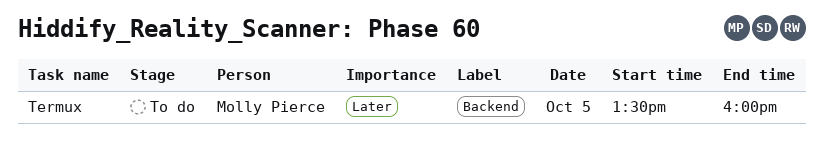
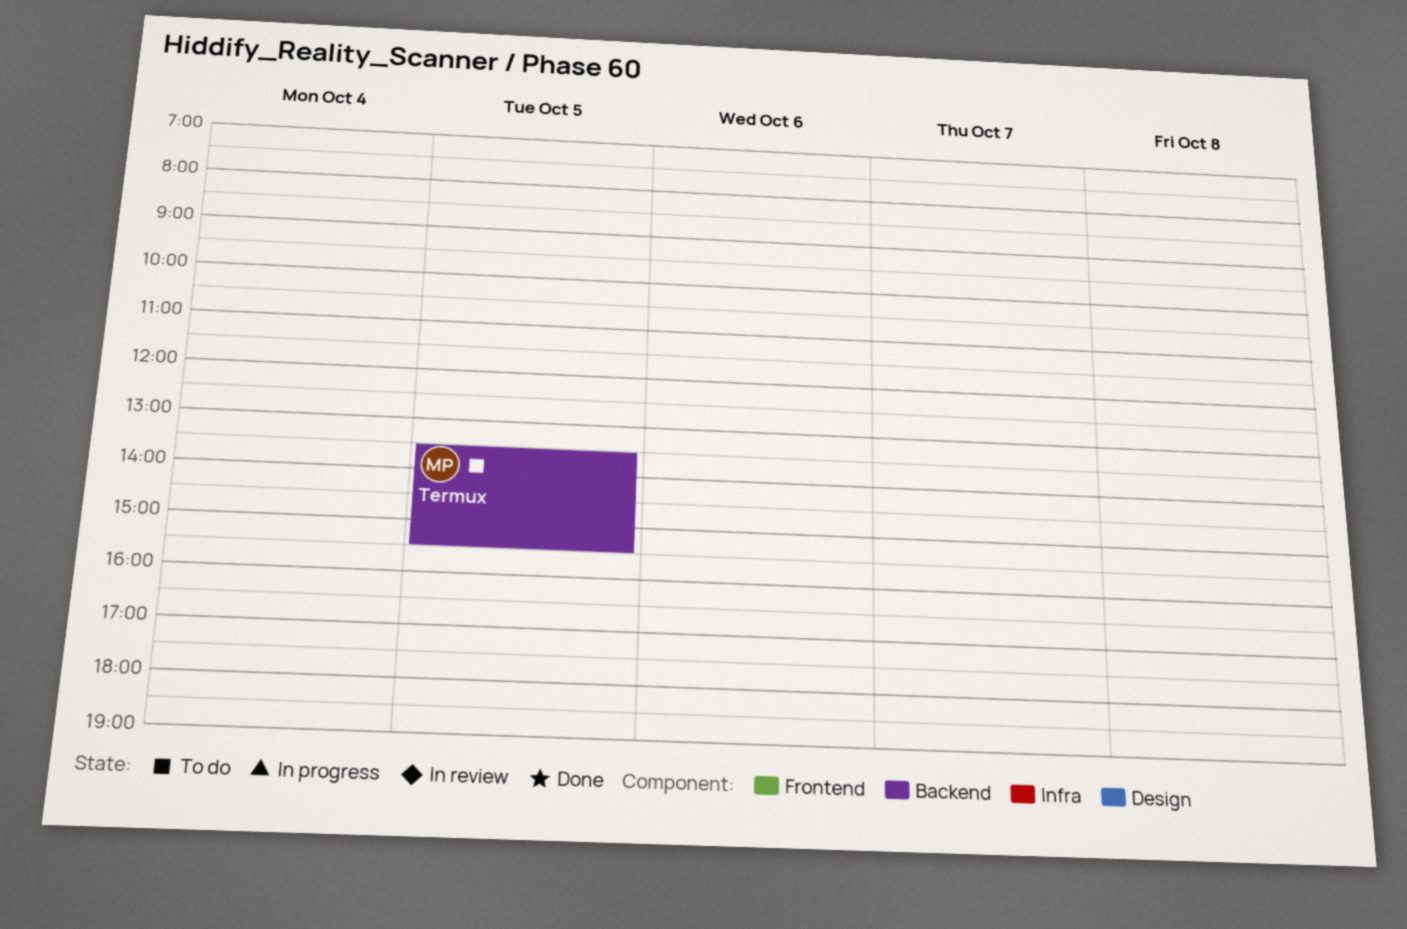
Termux, ends: 16:00 -> 15:30

